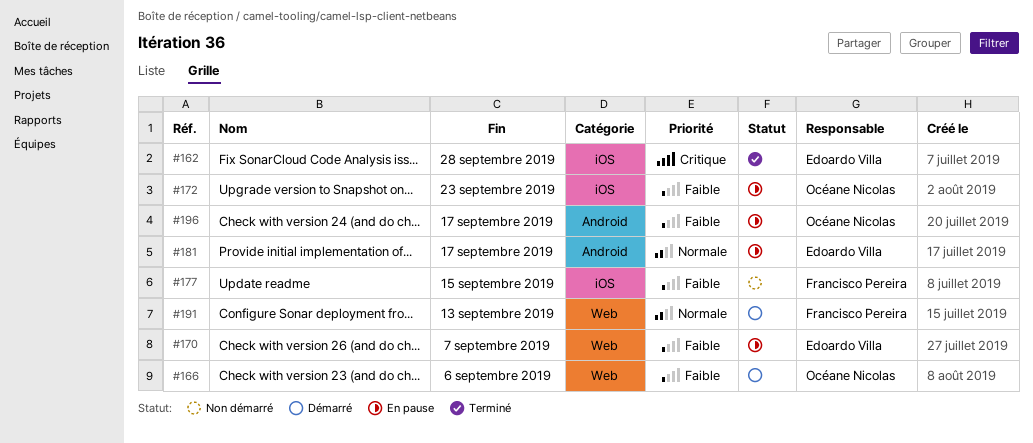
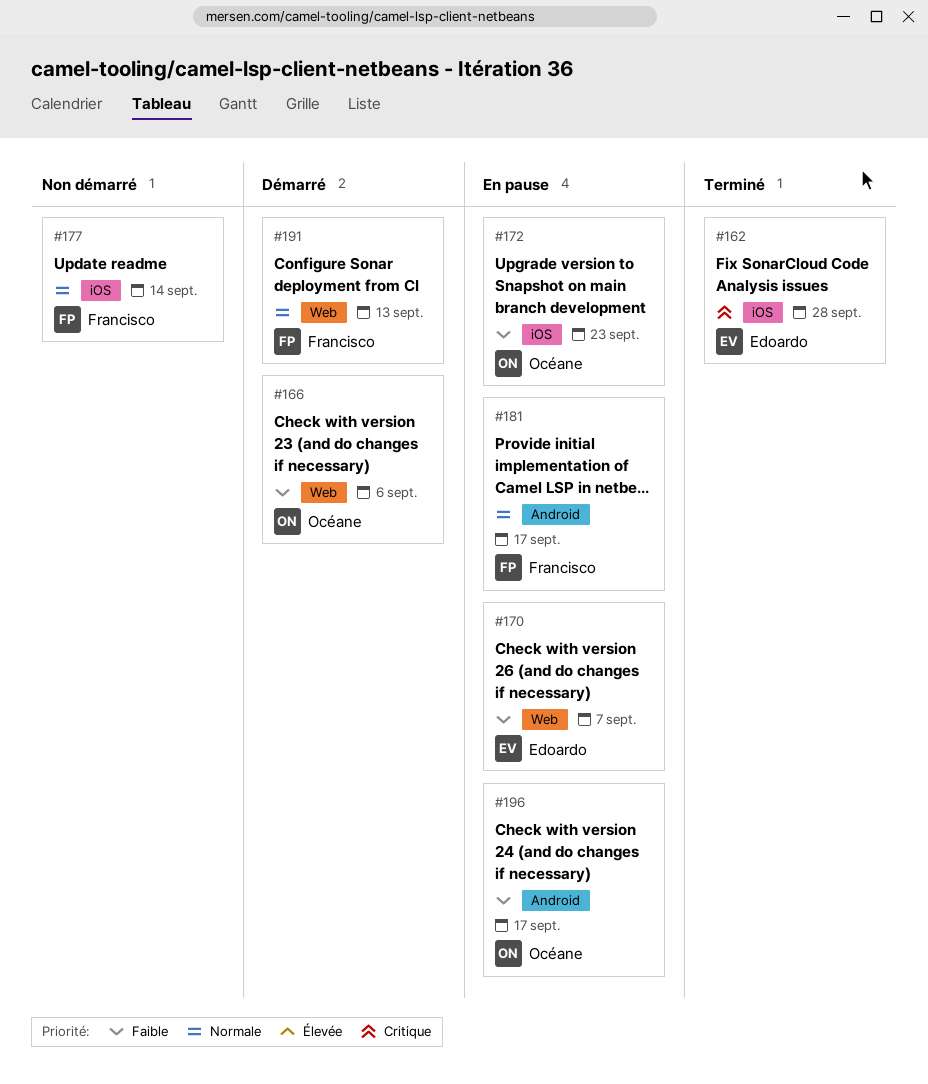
#177, priority: Faible -> Normale
#177, due: Sep 15 -> Sep 14
#181, owner: Edoardo Villa -> Francisco Pereira

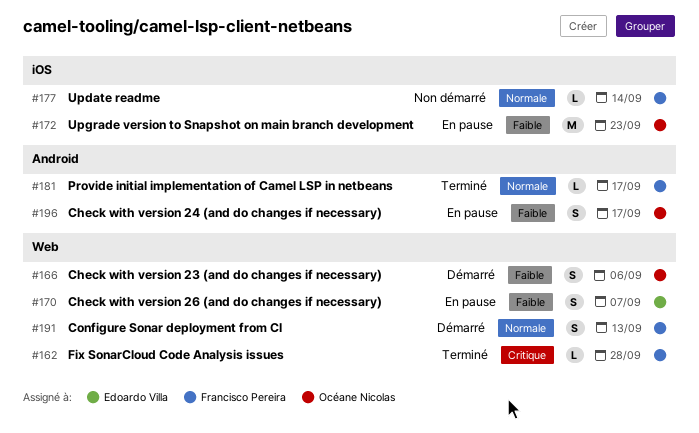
#162, owner: Edoardo Villa -> Francisco Pereira
#162, label: iOS -> Web
#181, status: En pause -> Terminé

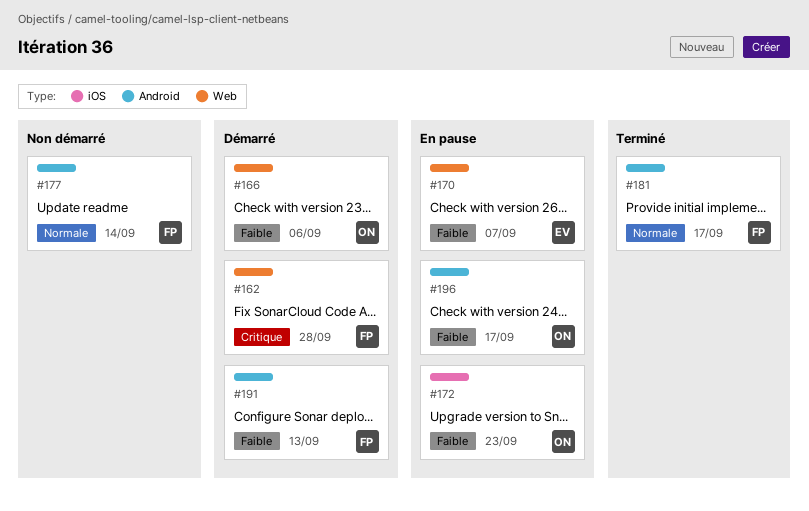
#162, status: Terminé -> Démarré
#177, label: iOS -> Android
#191, priority: Normale -> Faible
#191, label: Web -> Android

